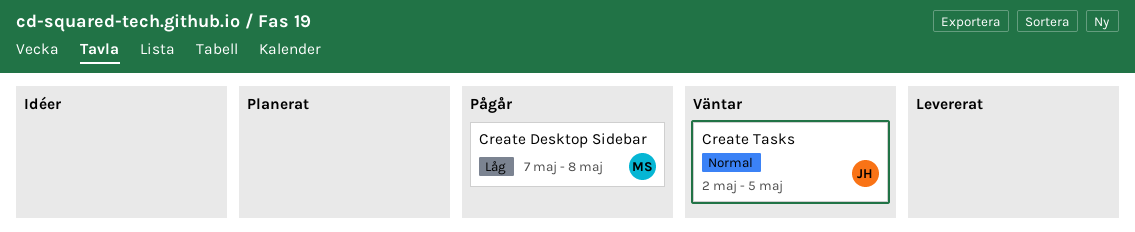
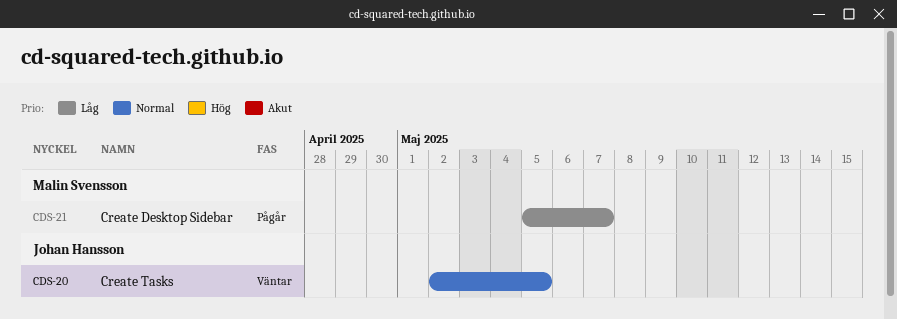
Create Desktop Sidebar, start: May 7 -> May 5
Create Desktop Sidebar, due: May 8 -> May 7

